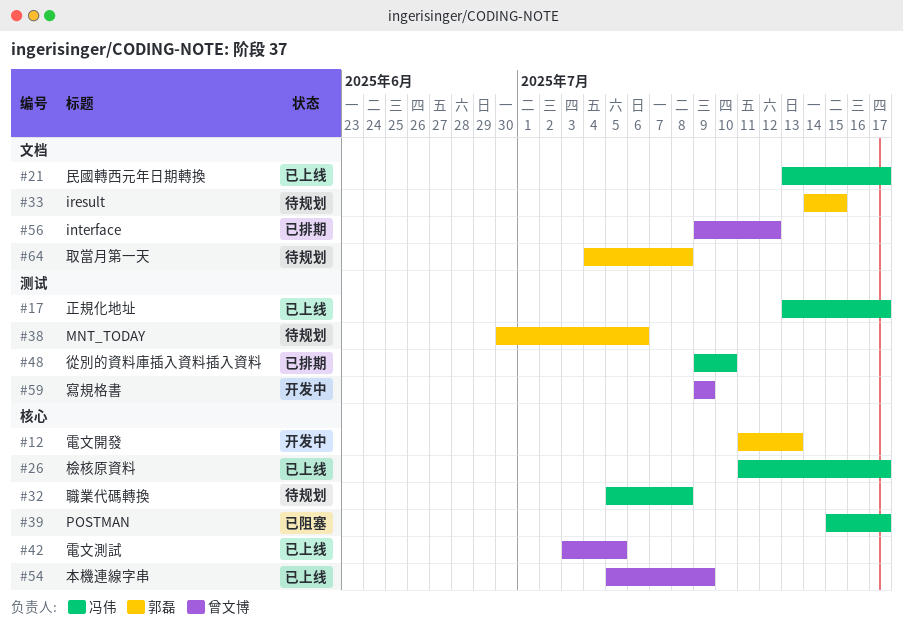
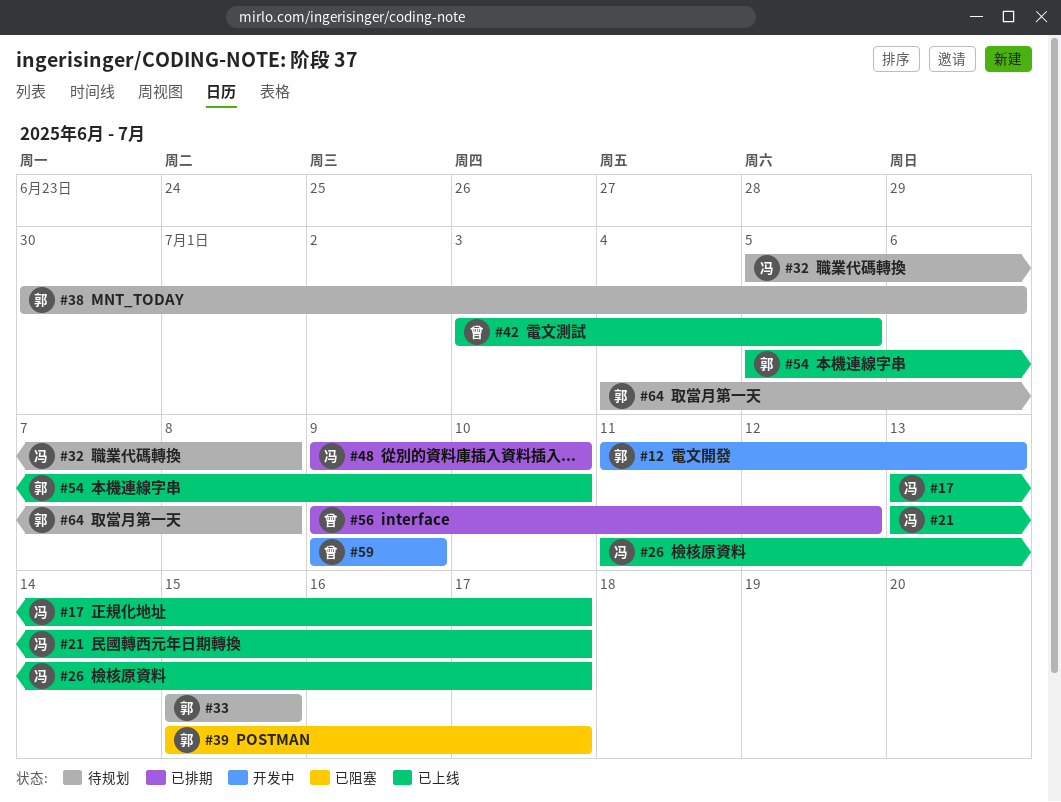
#33, start: Jul 14 -> Jul 15
#39, owner: 冯伟 -> 郭磊
#54, owner: 曾文博 -> 郭磊
#54, due: Jul 9 -> Jul 10

